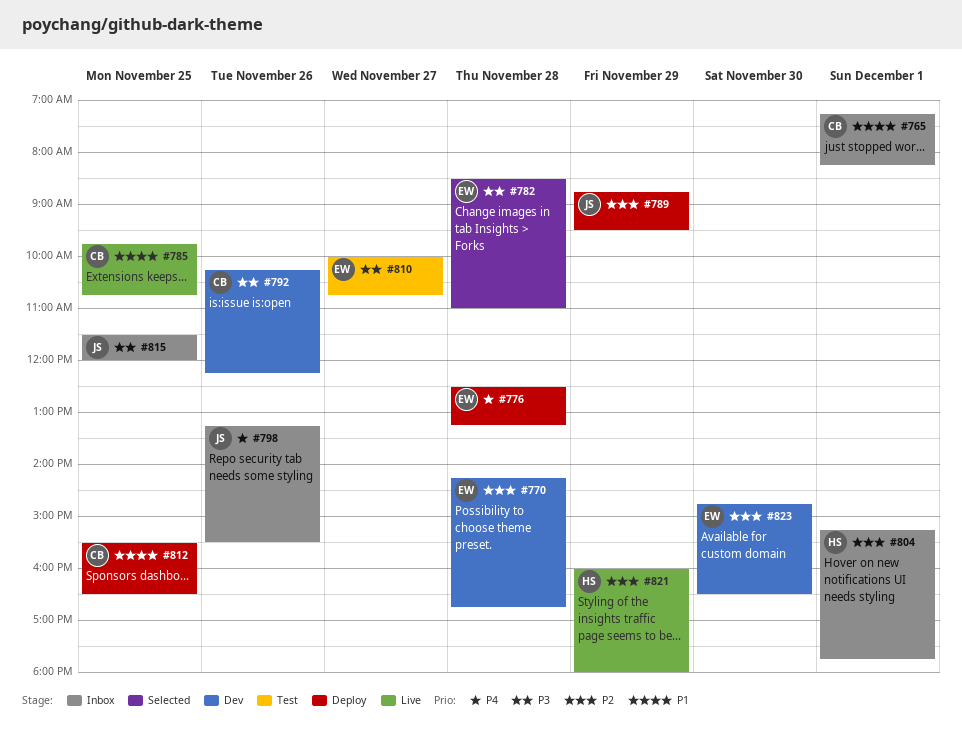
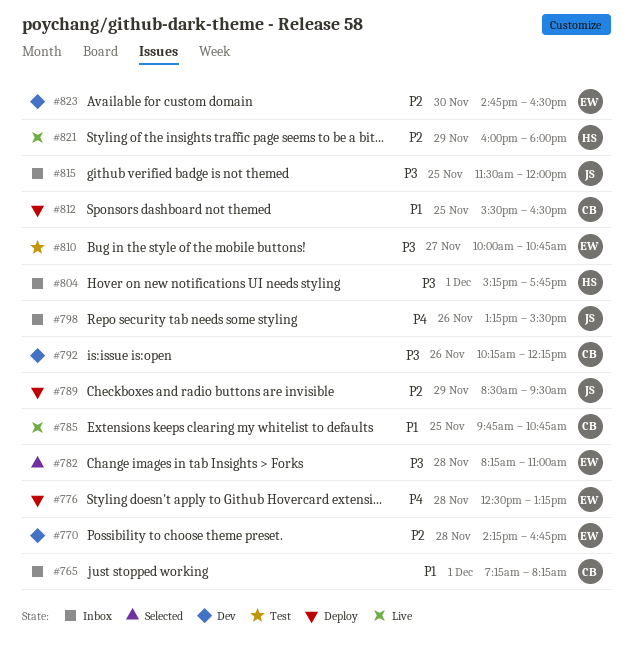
#782, begins: 08:30 -> 08:15
#789, begins: 08:45 -> 08:30
#804, priority: P2 -> P3

